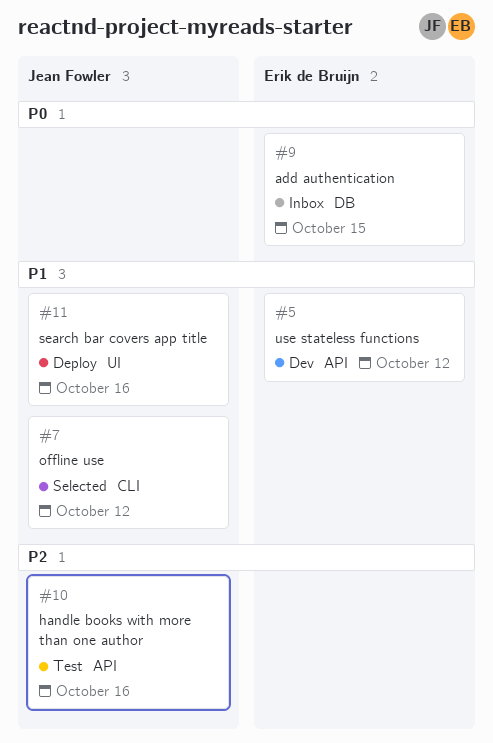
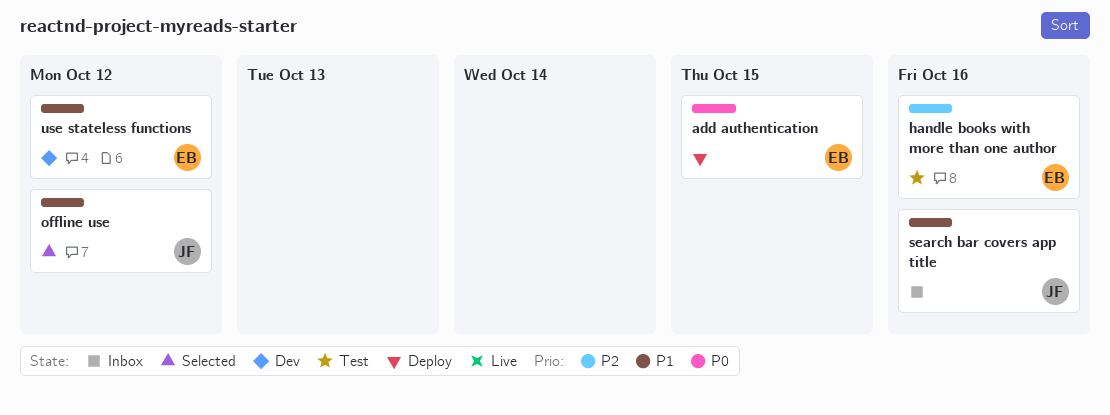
add authentication, status: Inbox -> Deploy
handle books with more than one author, owner: Jean Fowler -> Erik de Bruijn
search bar covers app title, status: Deploy -> Inbox

